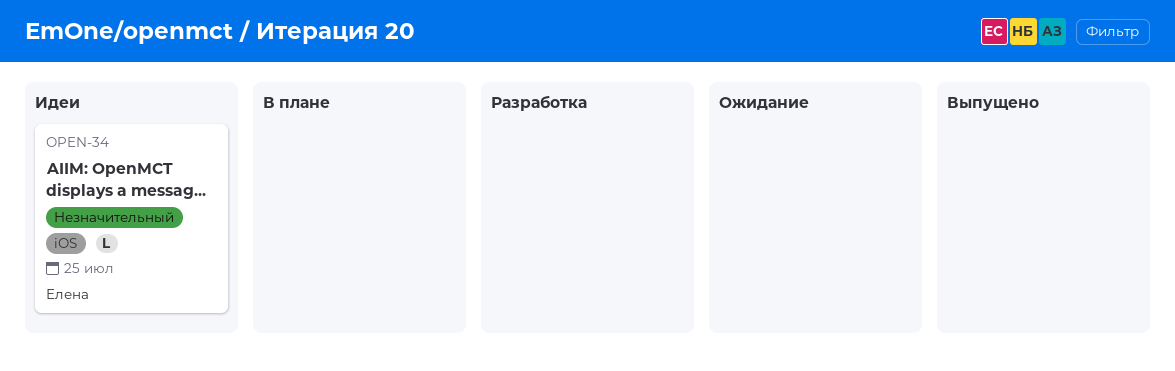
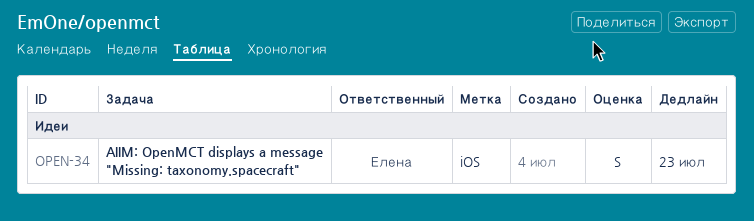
OPEN-34, estimate: L -> S
OPEN-34, due: Jul 25 -> Jul 23

